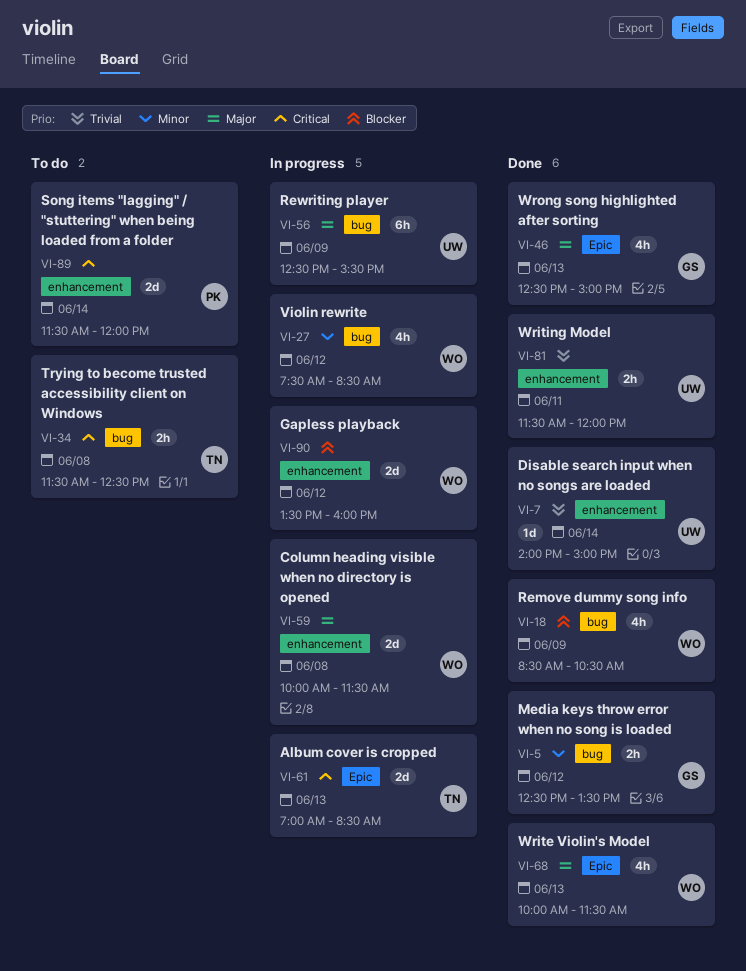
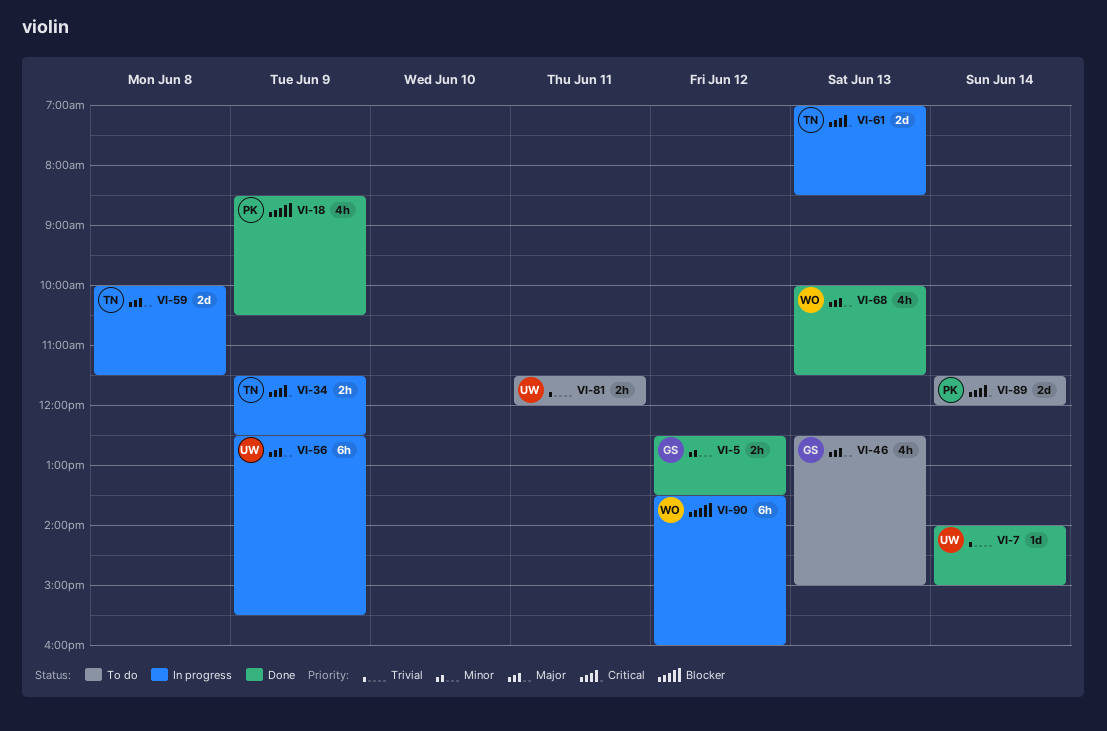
VI-18, owner: WO -> PK
VI-27: present -> none
VI-34, status: To do -> In progress
VI-34, day: Jun 8 -> Jun 9
VI-46, status: Done -> To do
VI-59, owner: WO -> TN
VI-81, status: Done -> To do
VI-90, estimate: 2d -> 6h

